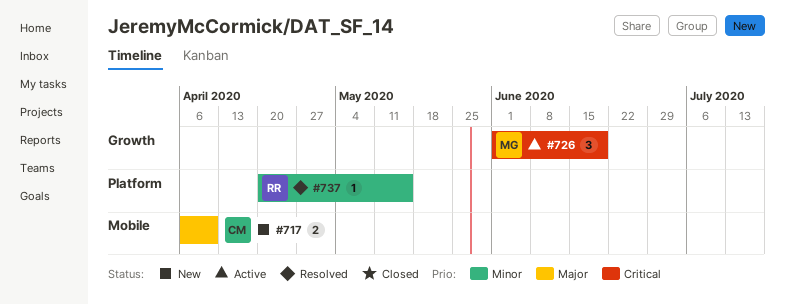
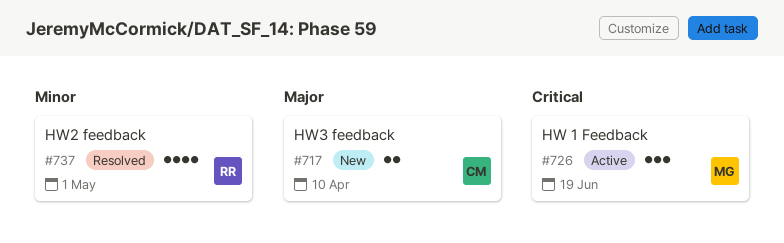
#737, estimate: 1 -> 4
#737, due: May 15 -> May 1

